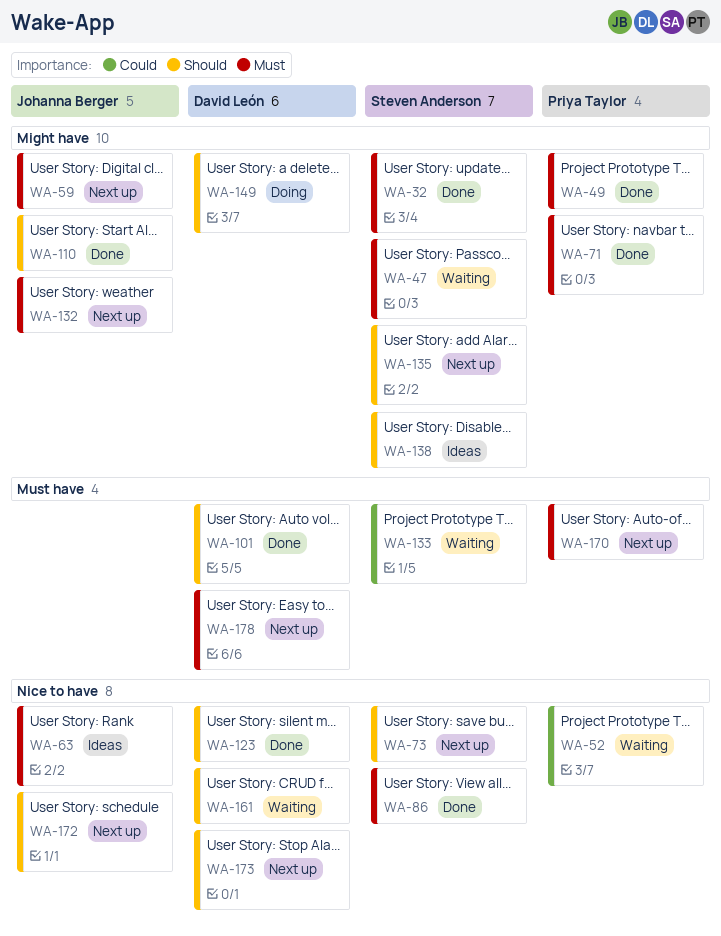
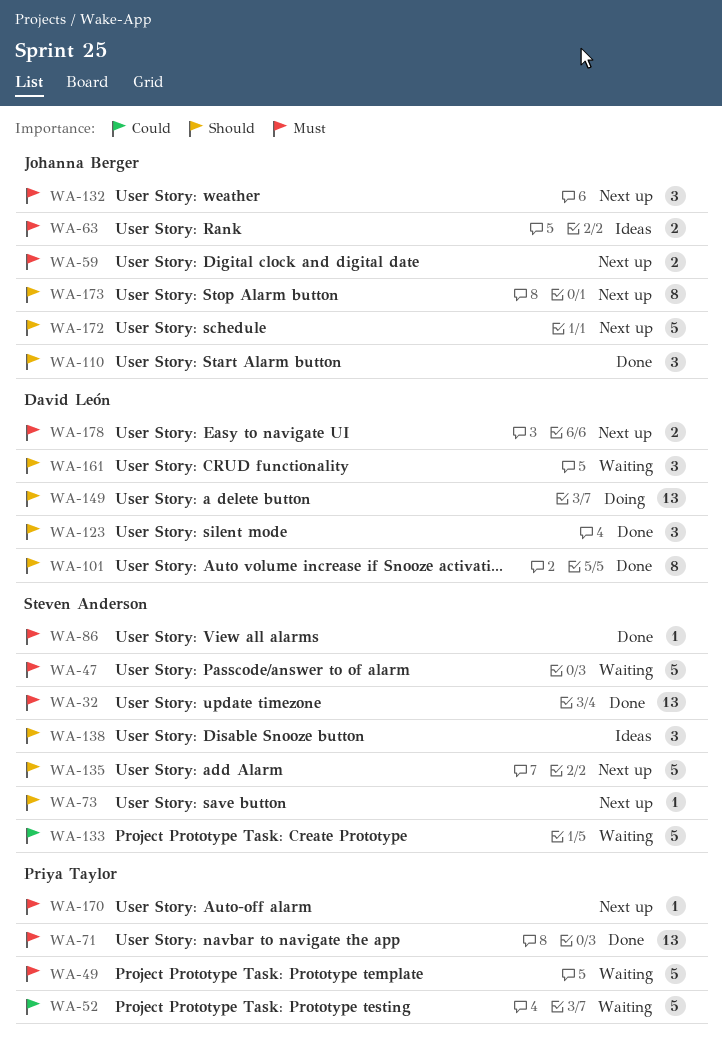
WA-49, status: Done -> Waiting
WA-173, owner: David León -> Johanna Berger

